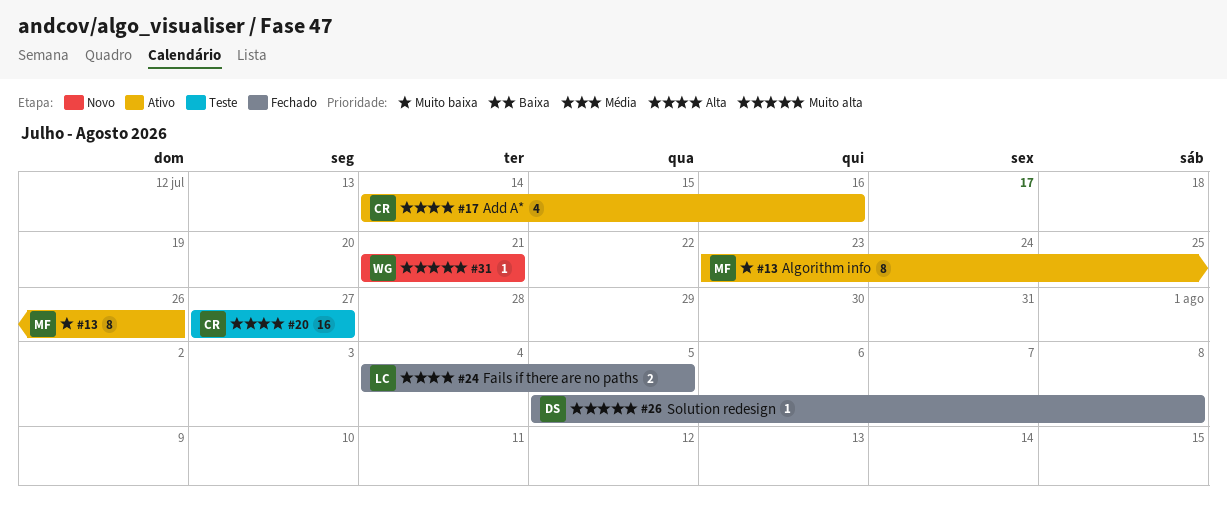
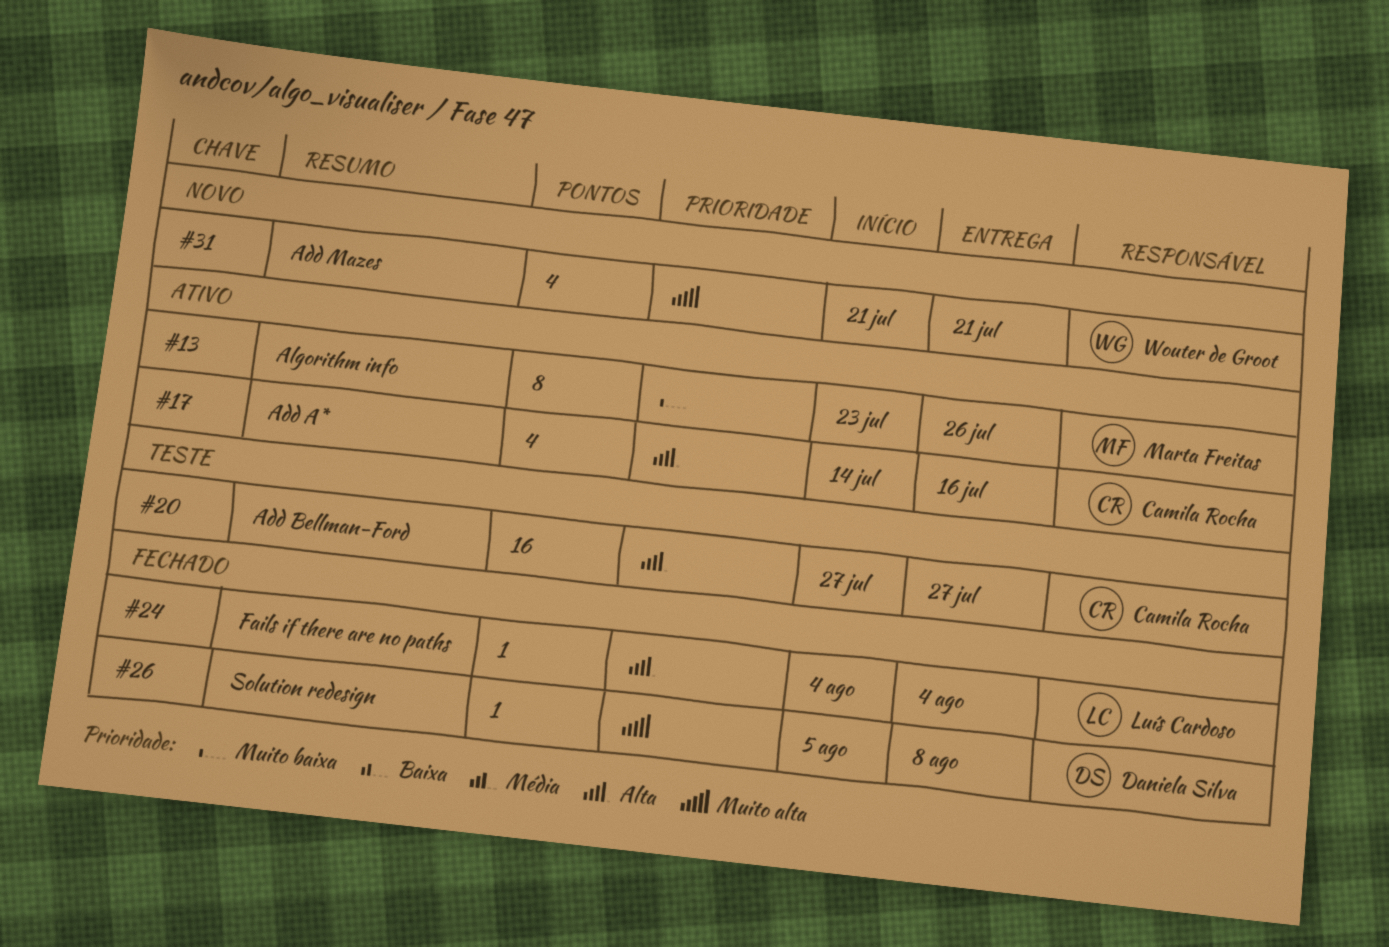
#24, estimate: 2 -> 1
#24, due: Aug 5 -> Aug 4
#31, estimate: 1 -> 4

